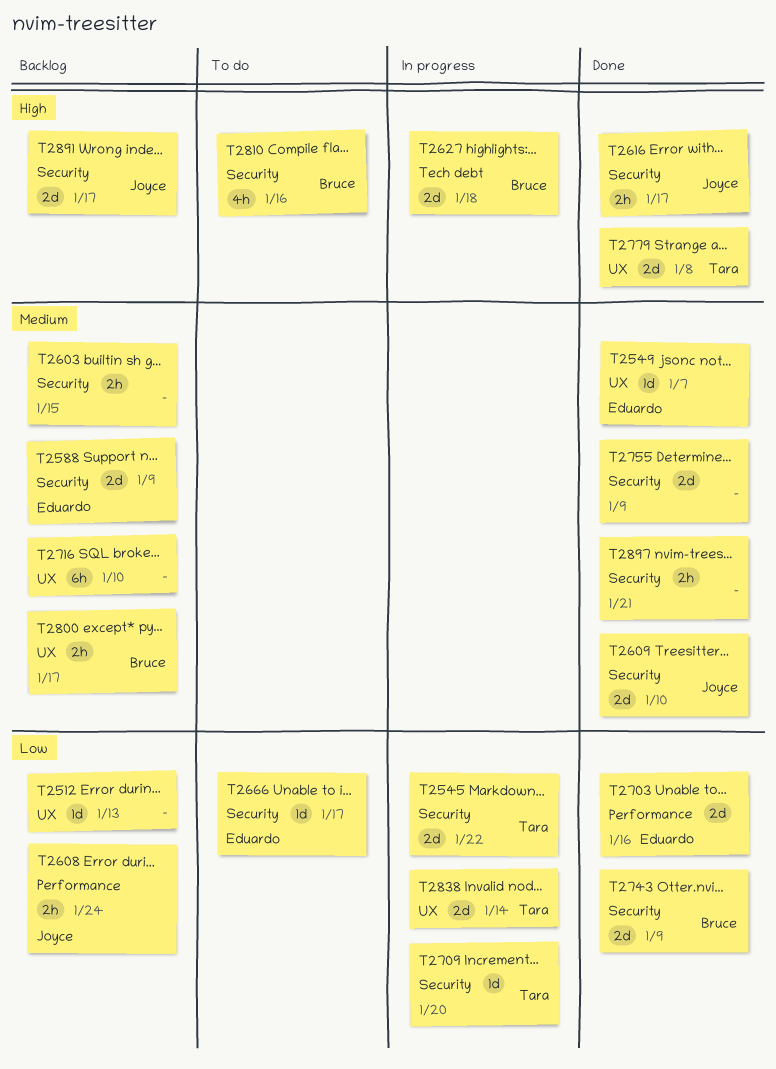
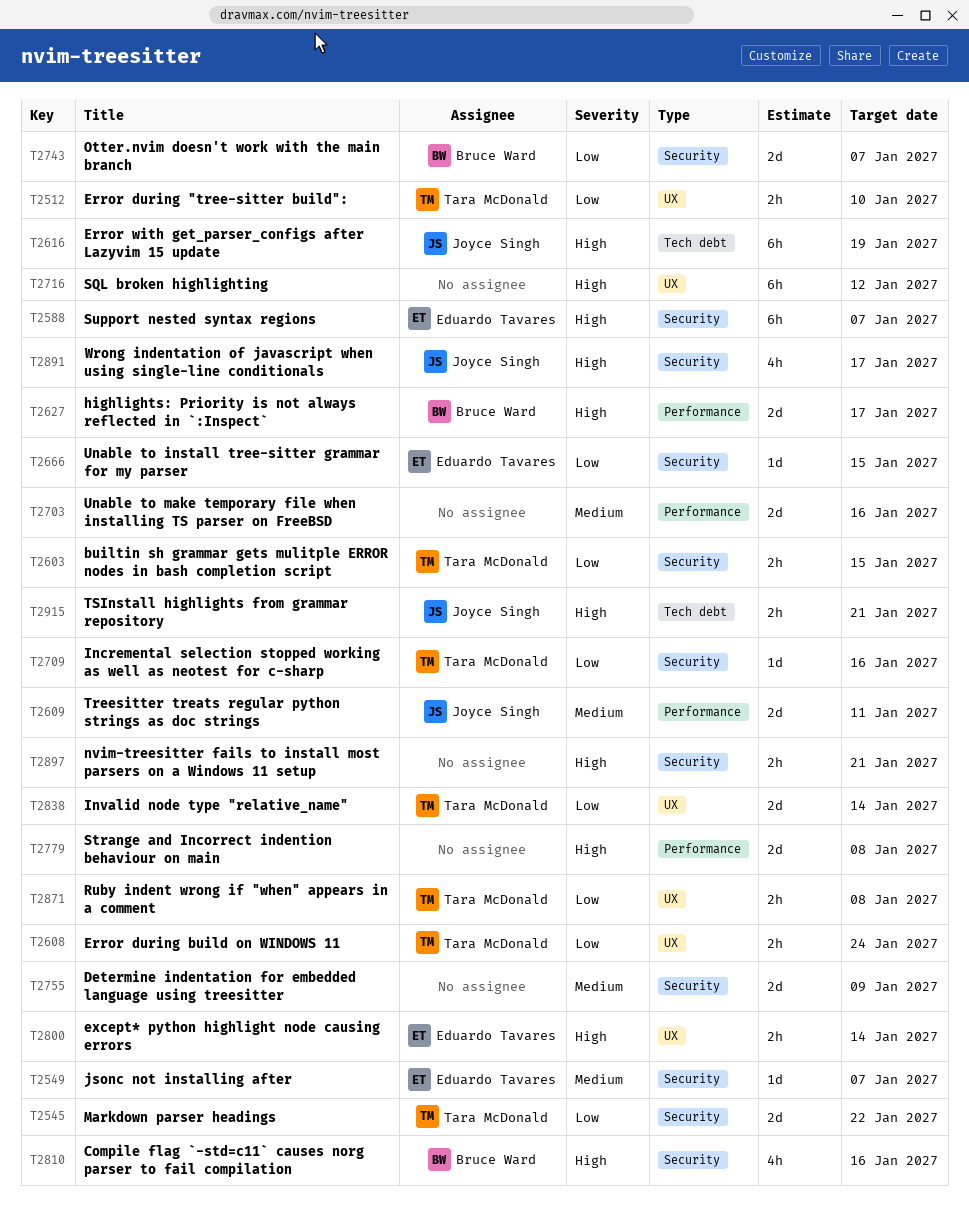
T2512, owner: none -> Tara McDonald
T2512, estimate: 1d -> 2h
T2512, due: Jan 13 -> Jan 10
T2549, label: UX -> Security
T2588, priority: Medium -> High
T2588, estimate: 2d -> 6h
T2588, due: Jan 9 -> Jan 7
T2603, owner: none -> Tara McDonald
T2603, priority: Medium -> Low
T2608, owner: Joyce Singh -> Tara McDonald
T2608, label: Performance -> UX
T2609, label: Security -> Performance
T2609, due: Jan 10 -> Jan 11
T2616, label: Security -> Tech debt
T2616, estimate: 2h -> 6h
T2616, due: Jan 17 -> Jan 19
T2627, label: Tech debt -> Performance
T2627, due: Jan 18 -> Jan 17
T2666, due: Jan 17 -> Jan 15
T2703, owner: Eduardo Tavares -> none
T2703, priority: Low -> Medium
T2709, due: Jan 20 -> Jan 16
T2716, priority: Medium -> High
T2716, due: Jan 10 -> Jan 12
T2743, due: Jan 9 -> Jan 7
T2779, owner: Tara McDonald -> none
T2779, label: UX -> Performance
T2800, owner: Bruce Ward -> Eduardo Tavares
T2800, priority: Medium -> High
T2800, due: Jan 17 -> Jan 14
T2871: none -> present
T2891, estimate: 2d -> 4h
T2897, priority: Medium -> High
T2915: none -> present

